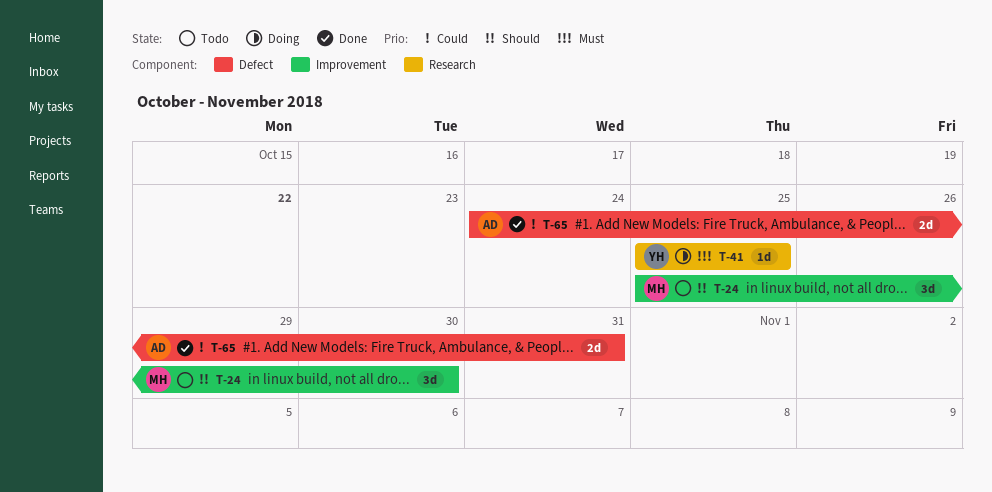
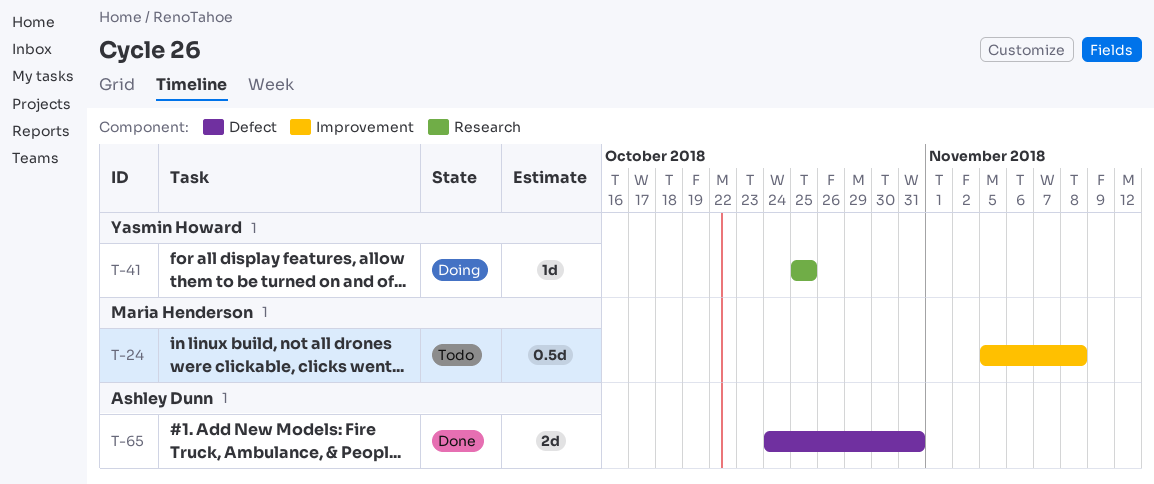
T-24, estimate: 3d -> 0.5d
T-24, start: Oct 25 -> Nov 5
T-24, due: Oct 30 -> Nov 8

